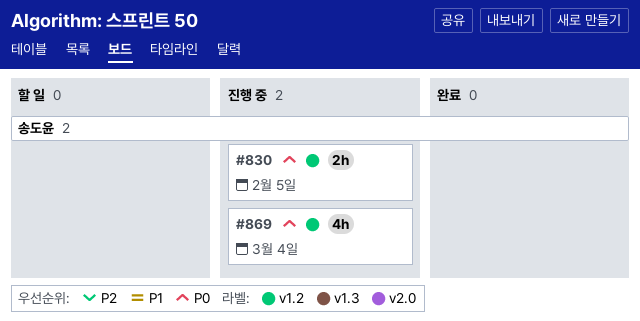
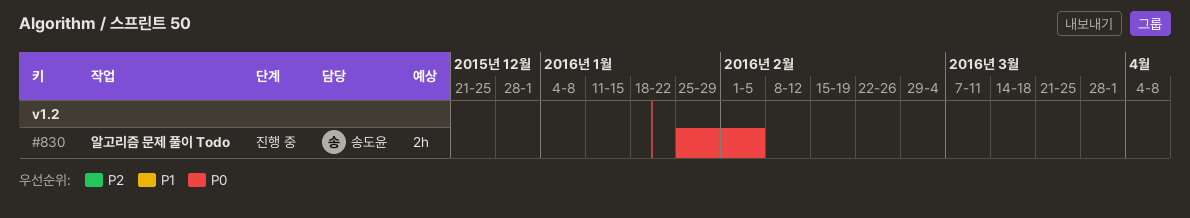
#869: present -> none

